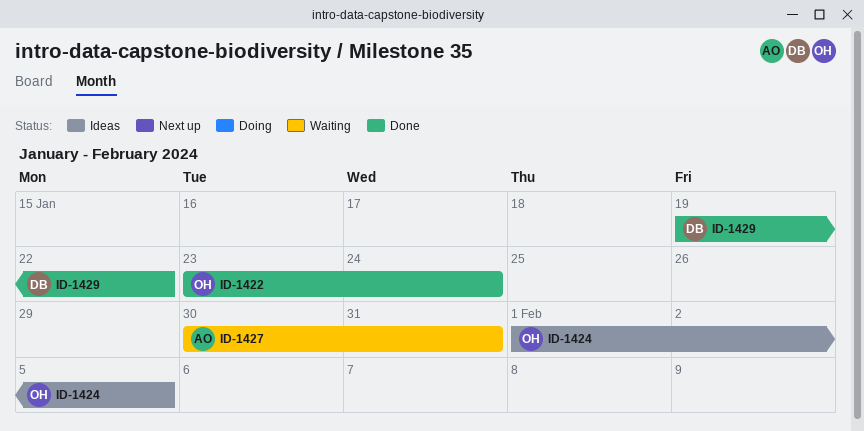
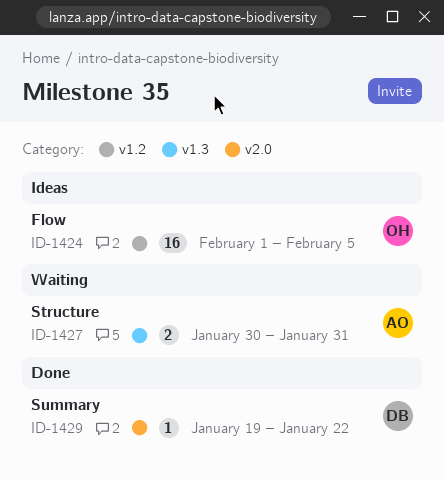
ID-1422: present -> none

